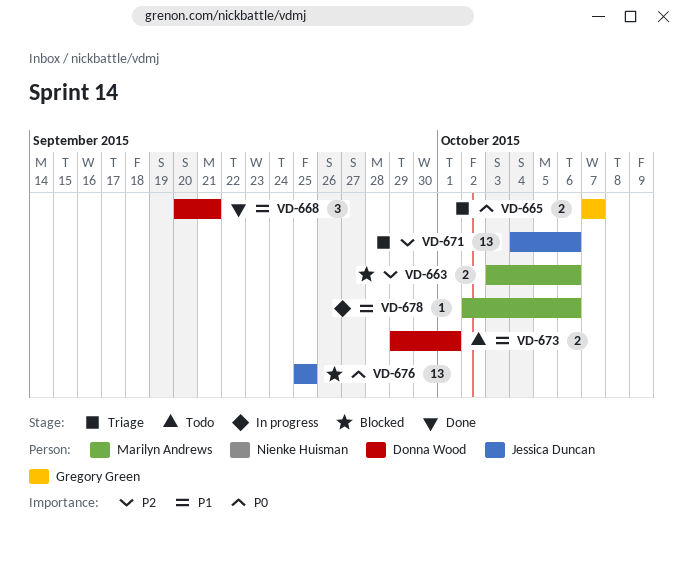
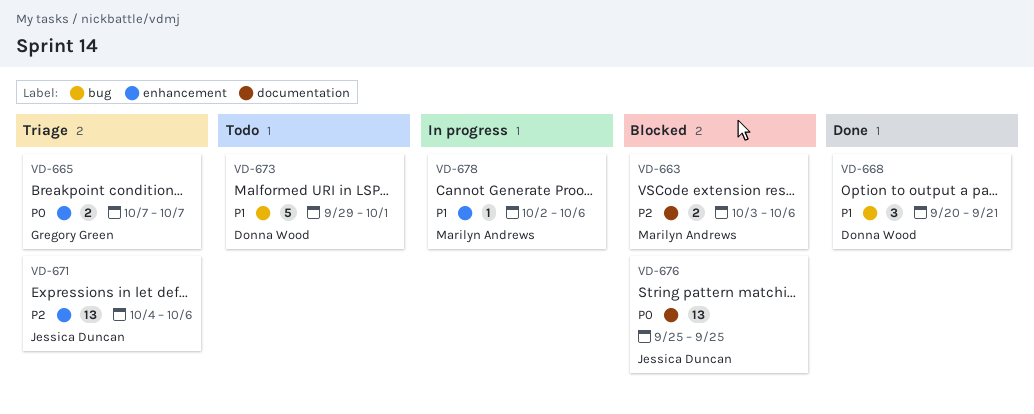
VD-673, estimate: 2 -> 5

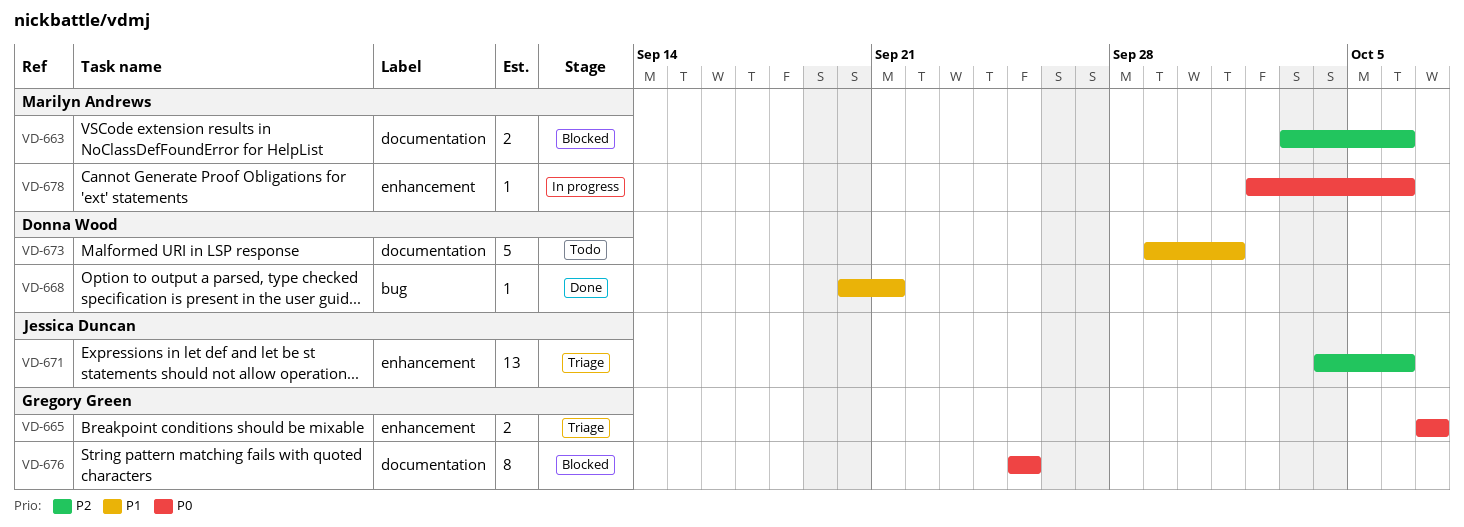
VD-668, estimate: 3 -> 1
VD-673, label: bug -> documentation
VD-676, owner: Jessica Duncan -> Gregory Green
VD-676, estimate: 13 -> 8
VD-678, priority: P1 -> P0

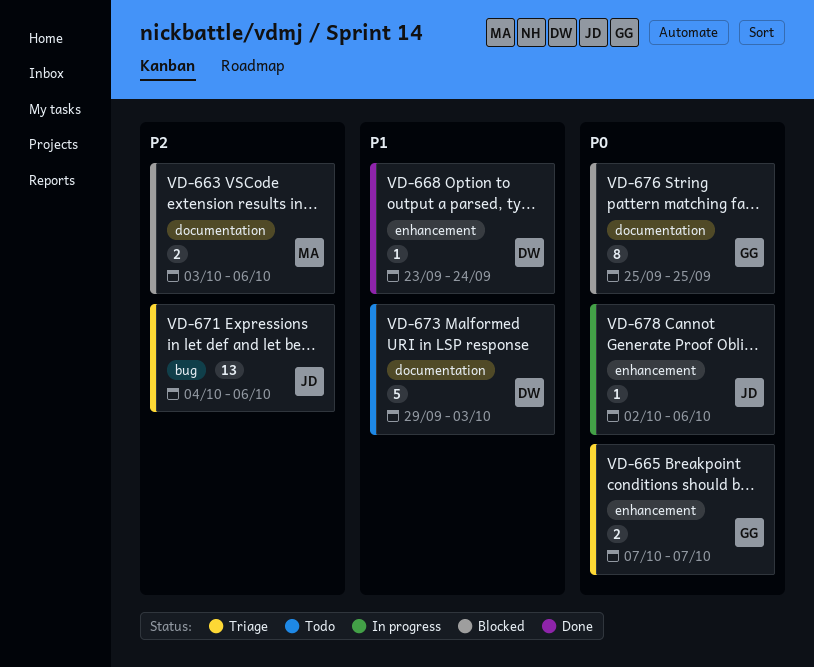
VD-668, label: bug -> enhancement
VD-668, start: Sep 20 -> Sep 23
VD-668, due: Sep 21 -> Sep 24
VD-671, label: enhancement -> bug
VD-673, due: Oct 1 -> Oct 3
VD-678, owner: Marilyn Andrews -> Jessica Duncan

